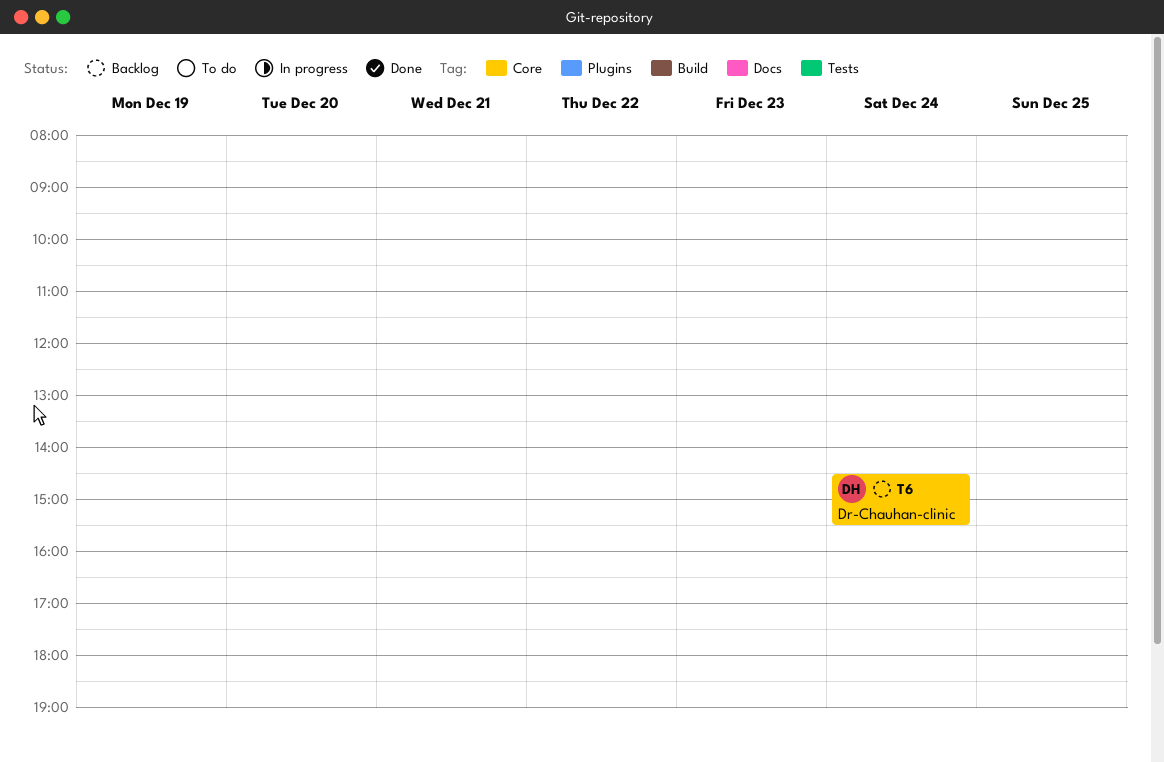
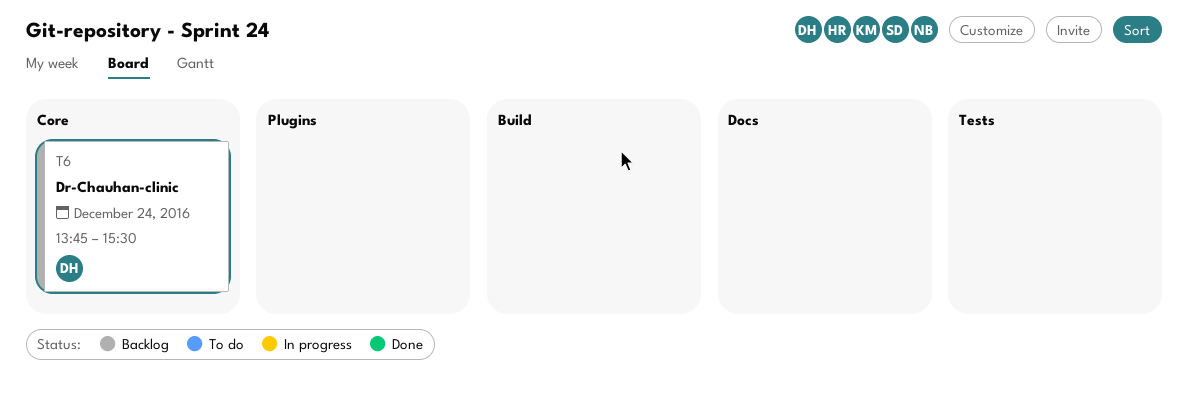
T6, begins: 14:30 -> 13:45

